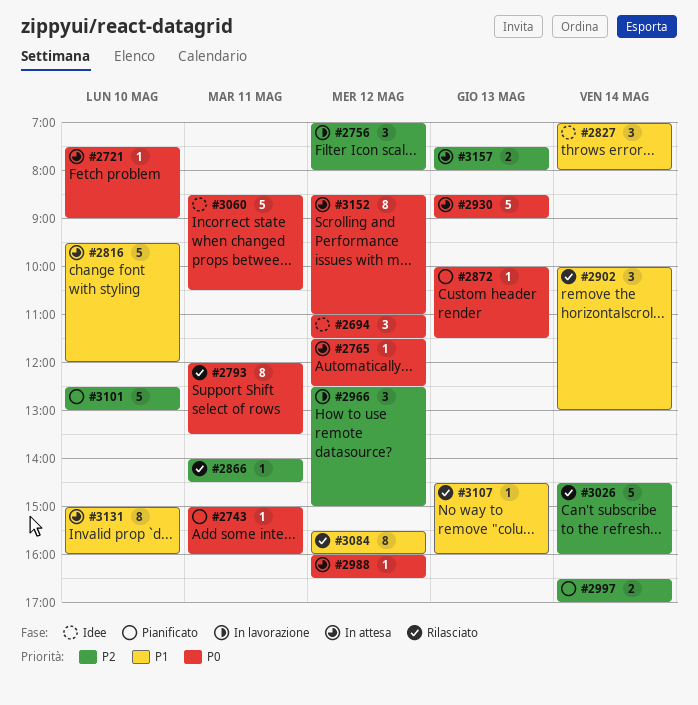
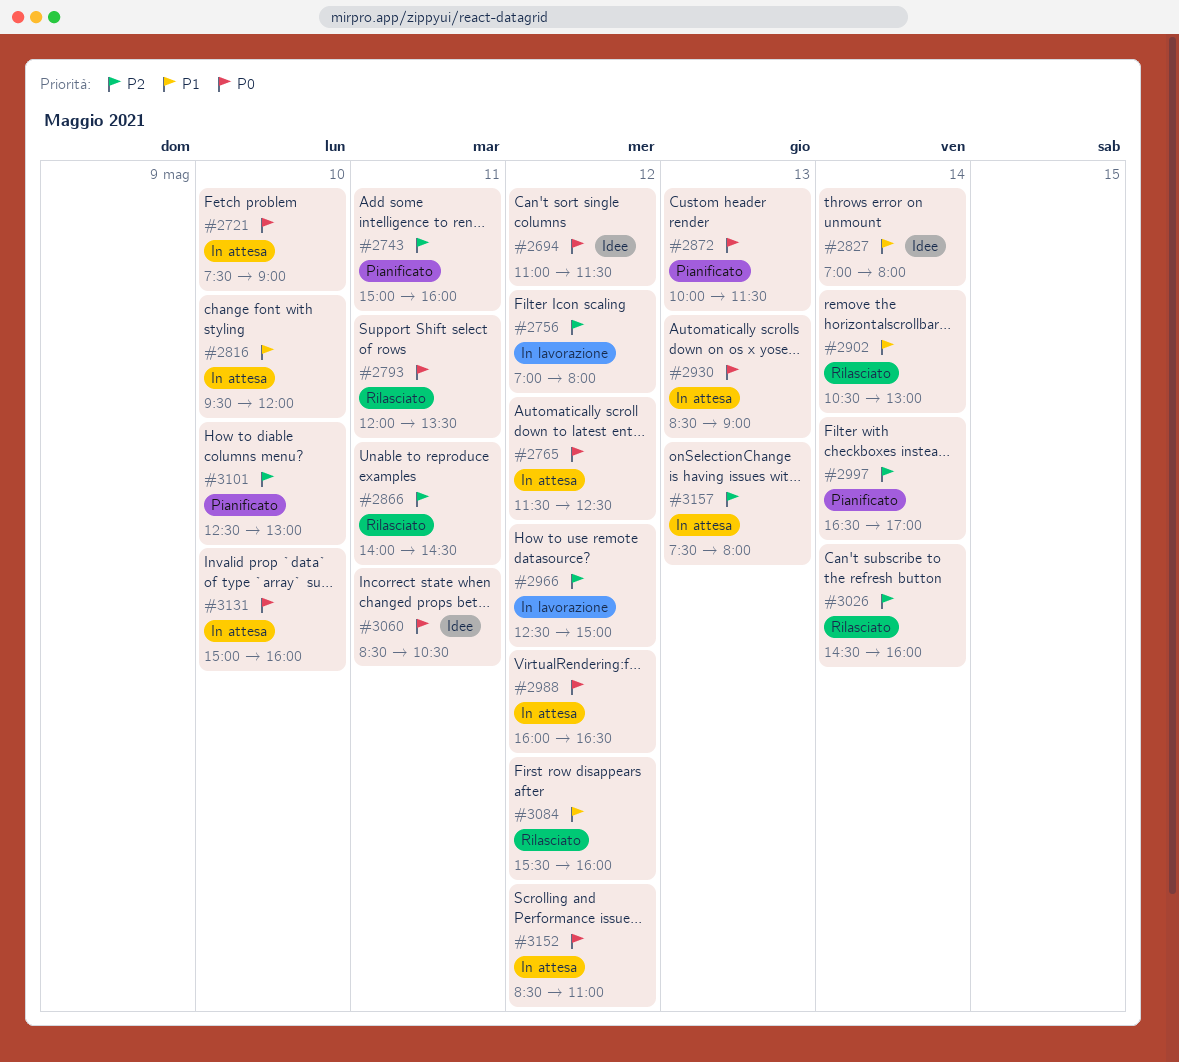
#2743, priority: P0 -> P2
#2902, begins: 10:00 -> 10:30
#3107: present -> none
#3131, priority: P1 -> P0

